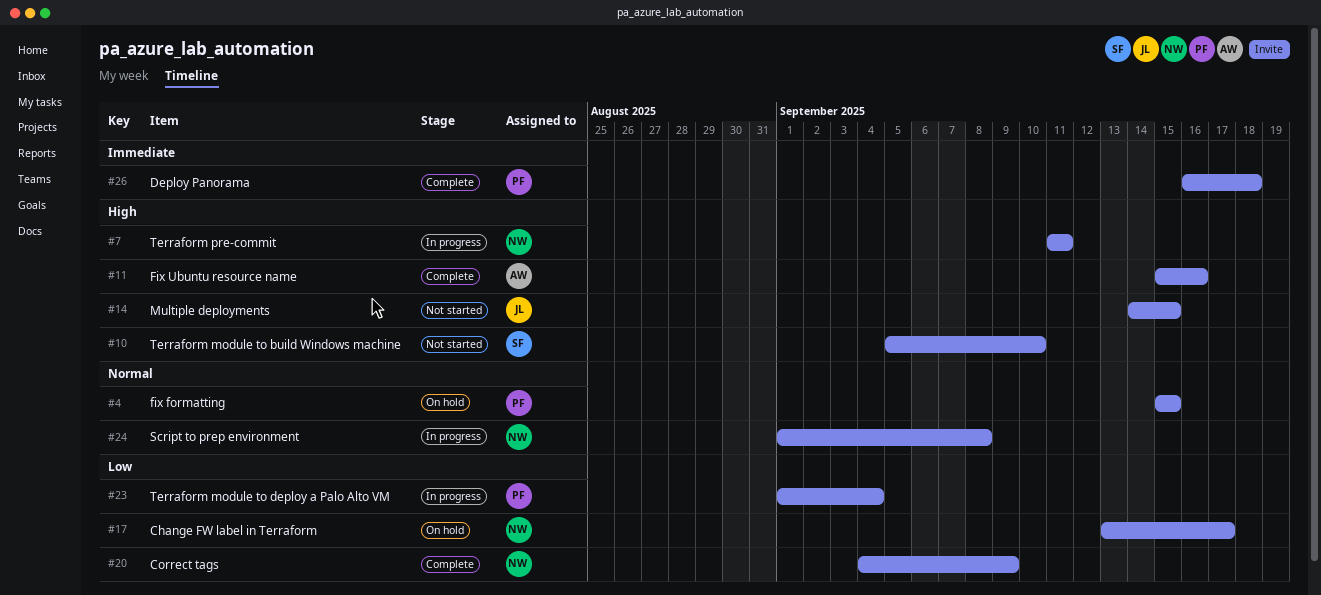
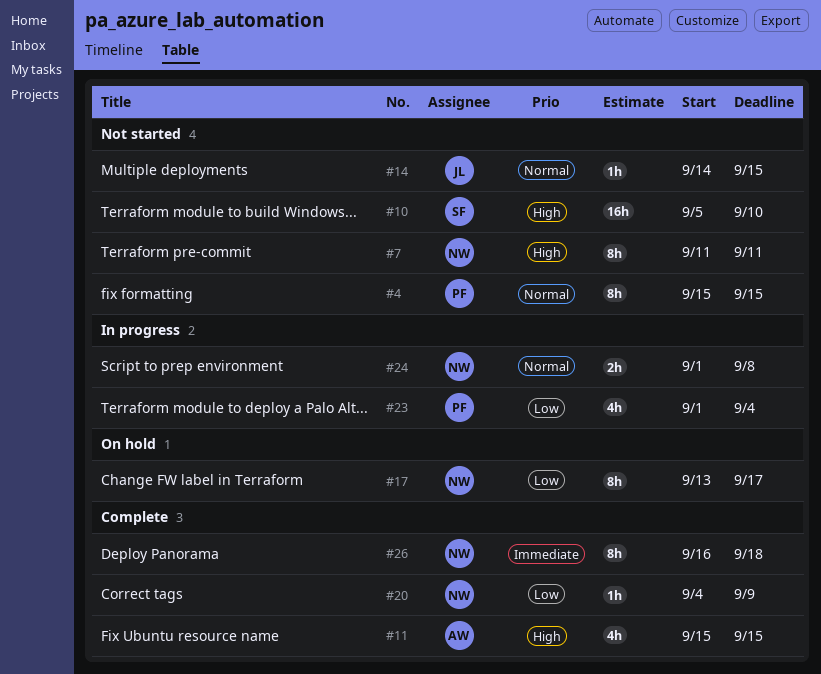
#4, status: On hold -> Not started
#7, status: In progress -> Not started
#11, due: Sep 16 -> Sep 15
#14, priority: High -> Normal
#26, owner: PF -> NW

